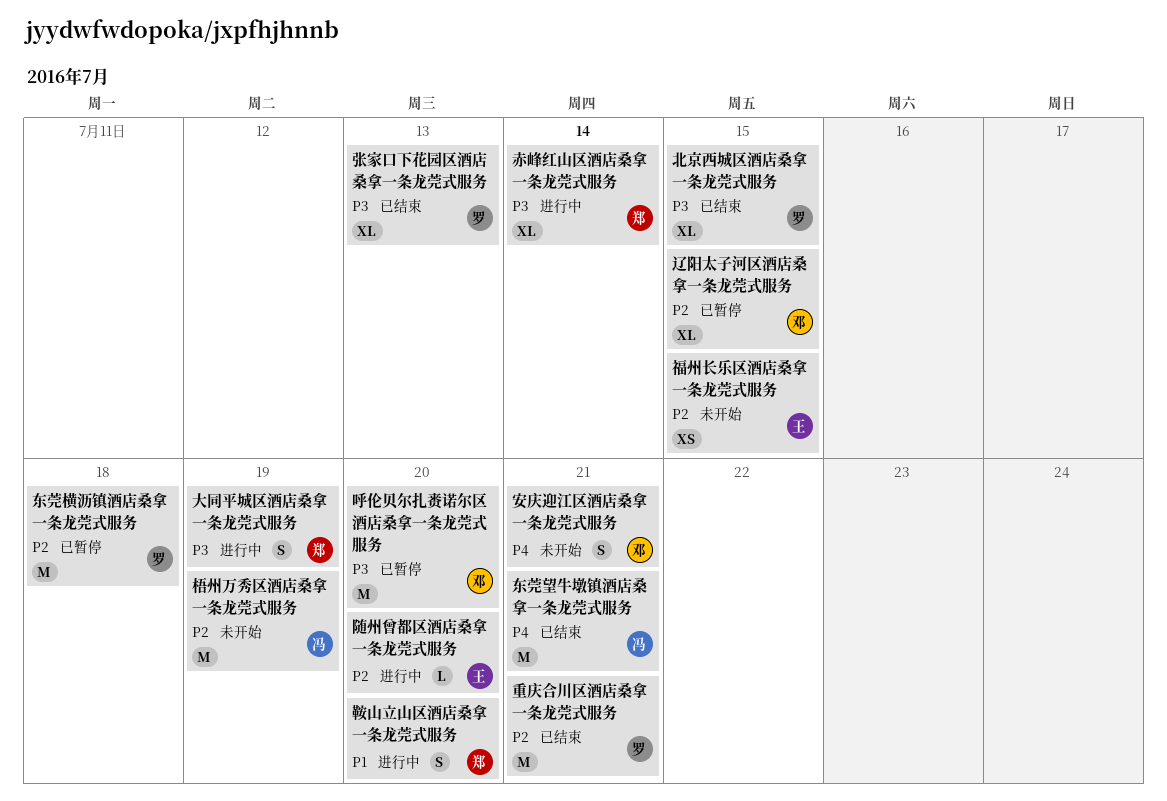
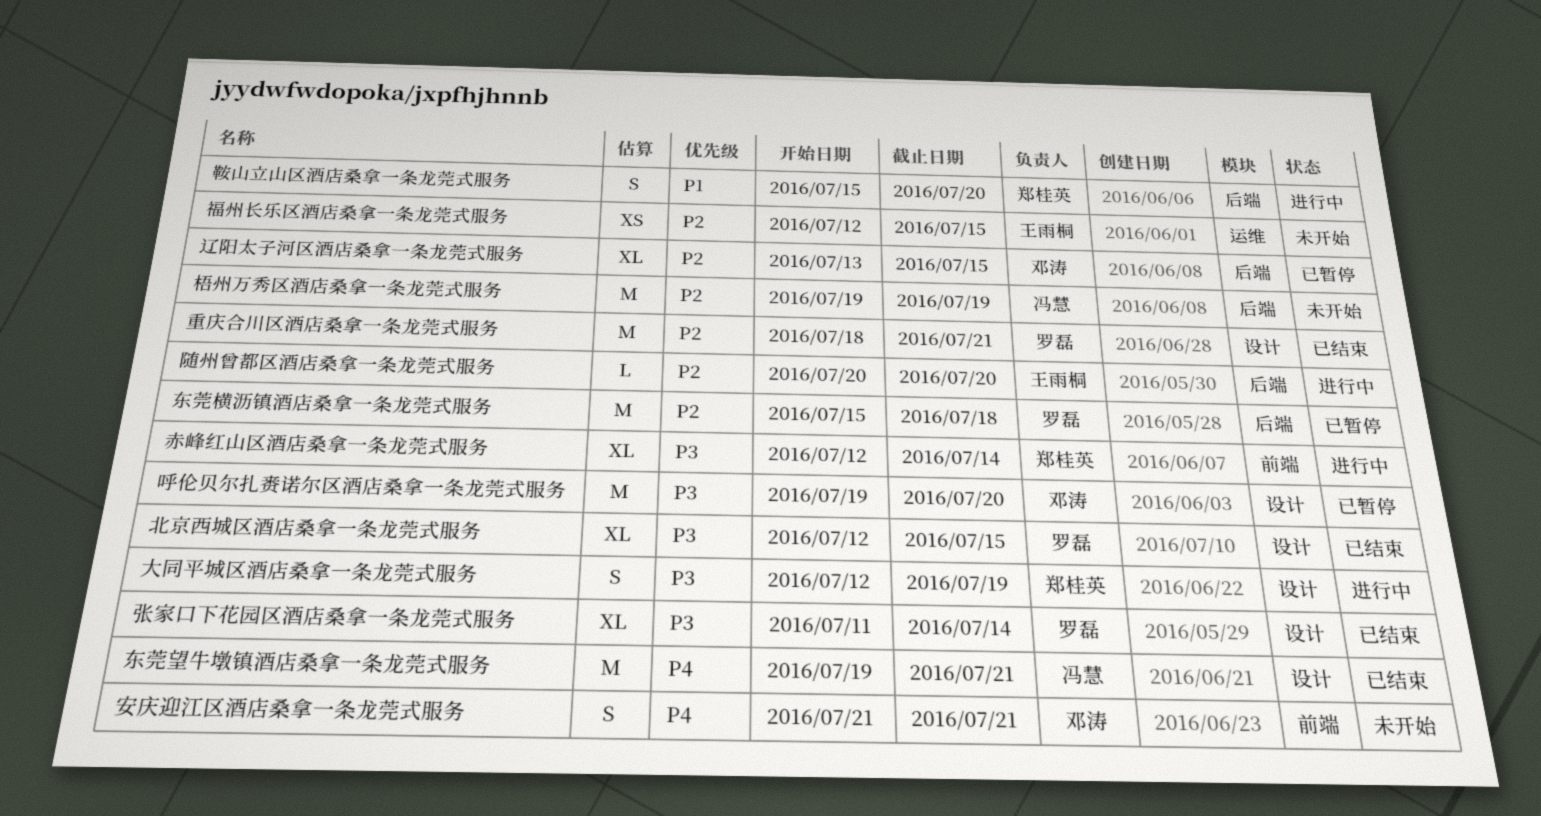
张家口下花园区酒店桑拿一条龙莞式服务, due: Jul 13 -> Jul 14

